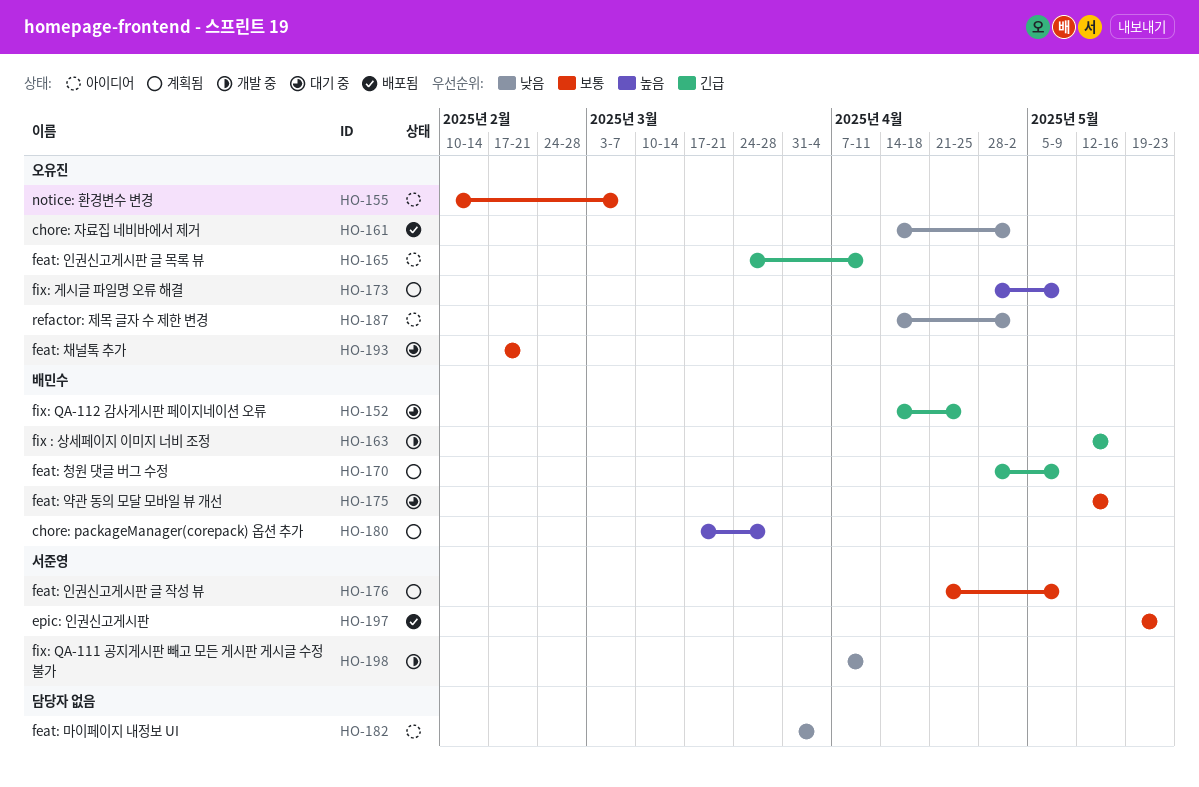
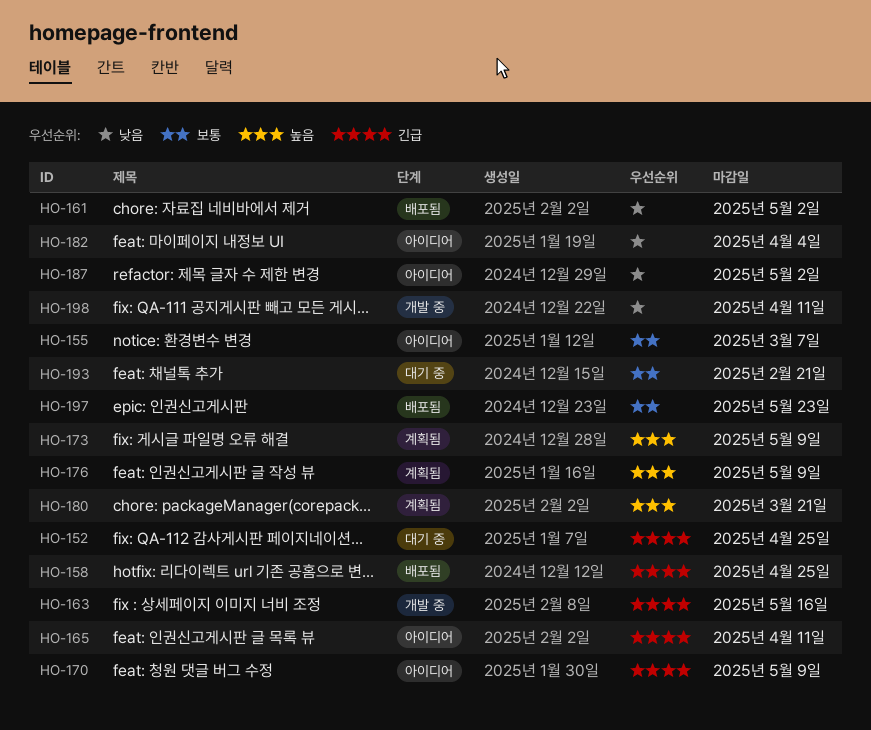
HO-158: none -> present
HO-170, status: 계획됨 -> 아이디어
HO-175: present -> none
HO-176, priority: 보통 -> 높음
HO-180, due: Mar 28 -> Mar 21

